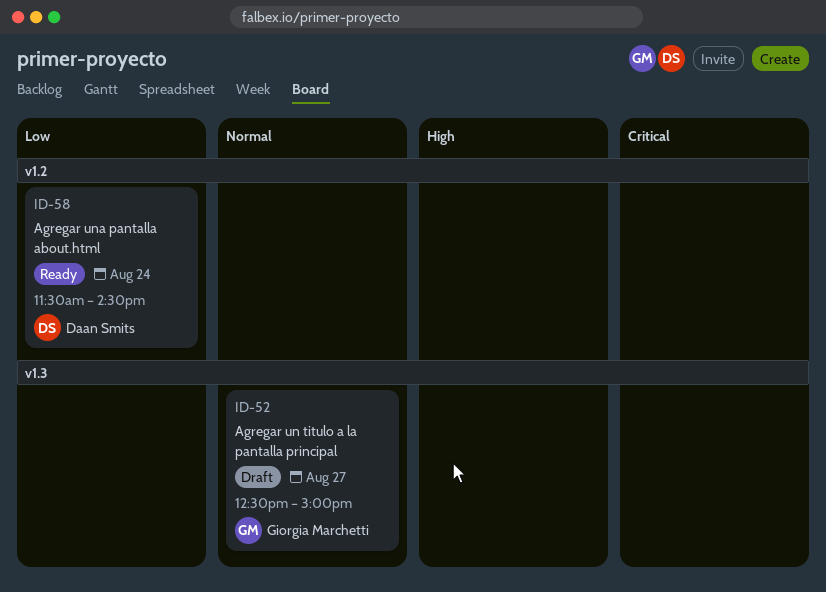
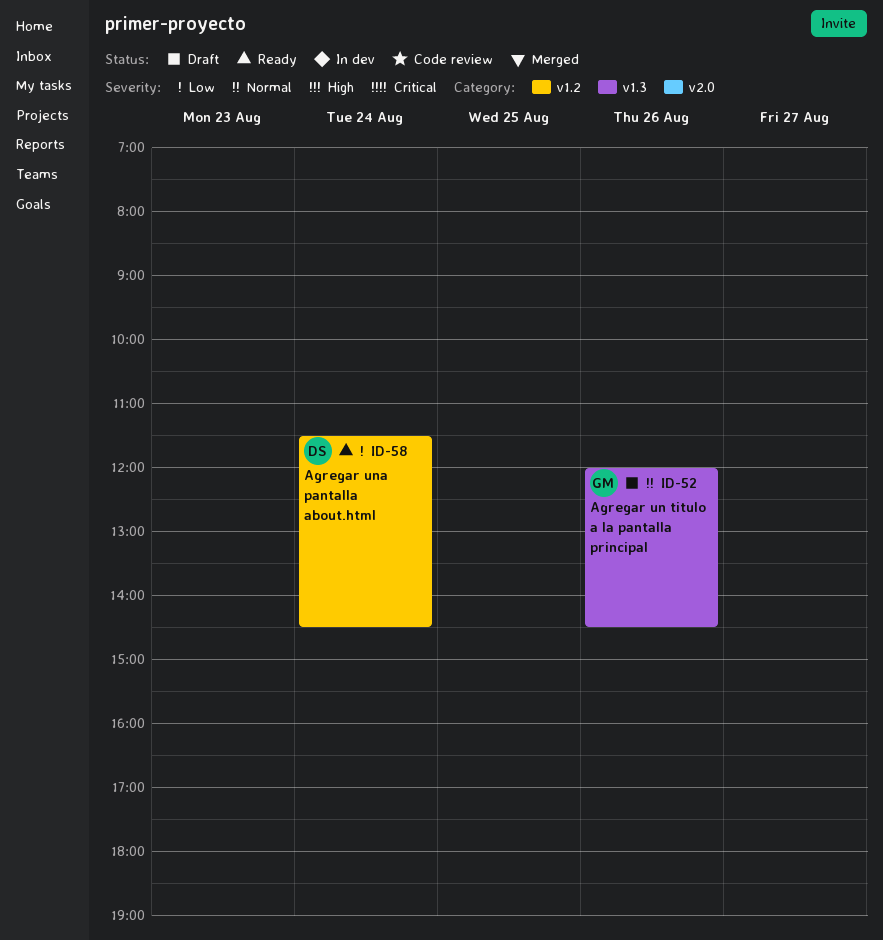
ID-52, day: Aug 27 -> Aug 26
ID-52, begins: 12:30 -> 12:00
ID-52, ends: 15:00 -> 14:30

